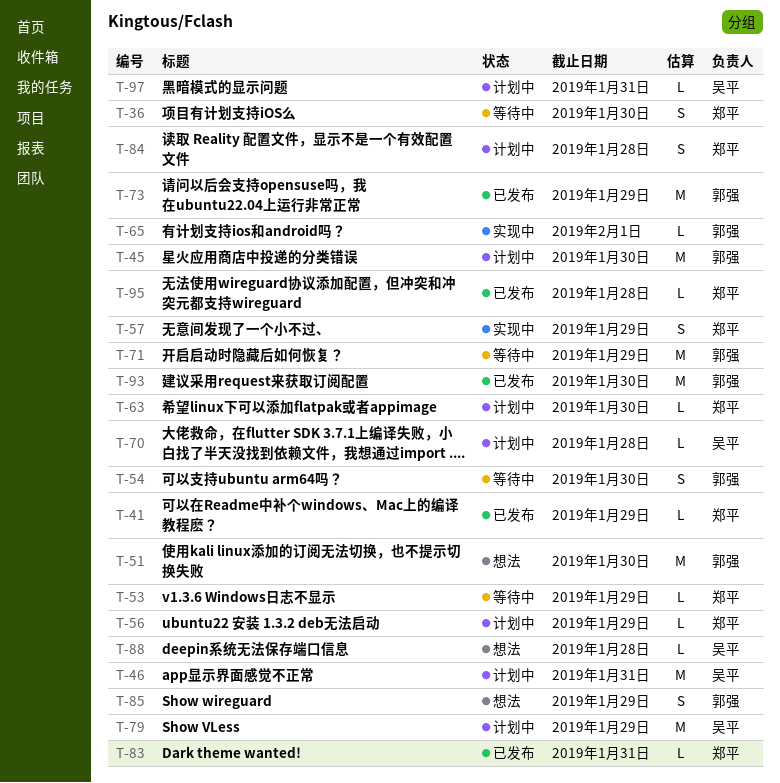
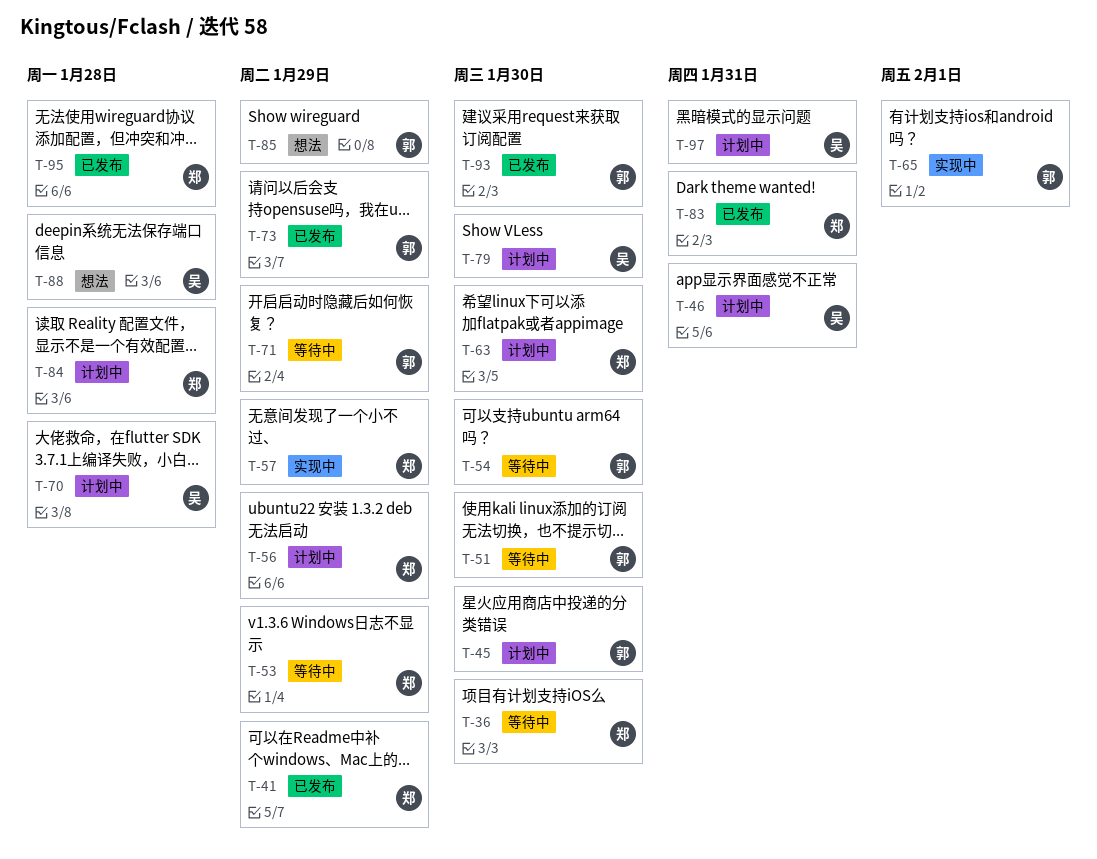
T-51, status: 想法 -> 等待中
T-79, due: Jan 29 -> Jan 30

